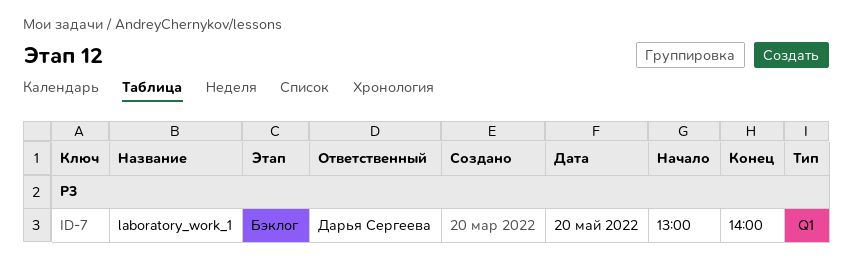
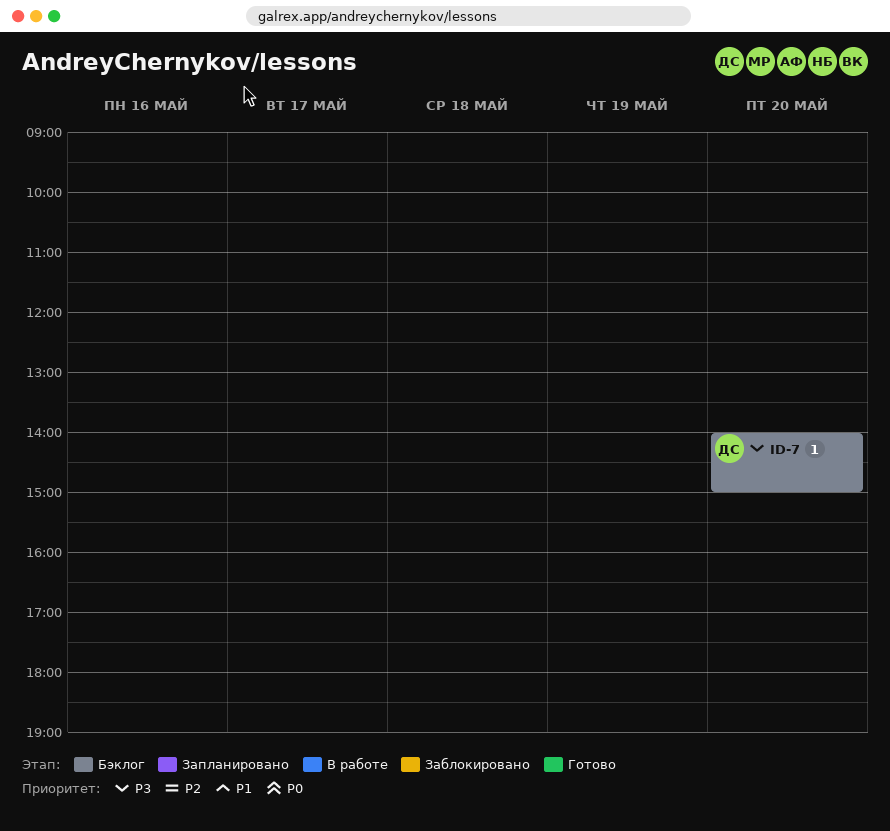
ID-7, begins: 13:00 -> 14:00
ID-7, ends: 14:00 -> 15:00

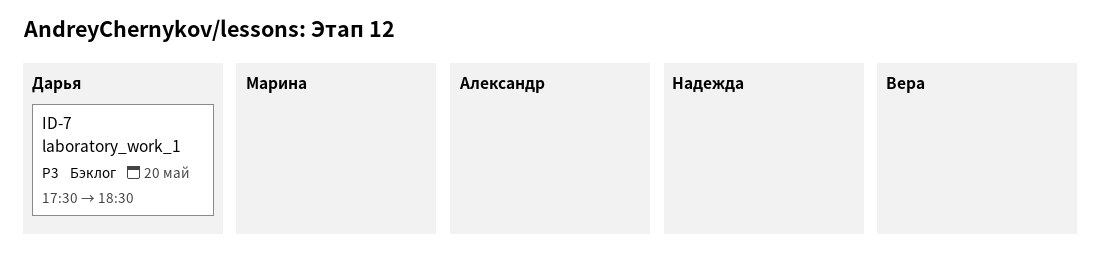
ID-7, begins: 14:00 -> 17:30
ID-7, ends: 15:00 -> 18:30

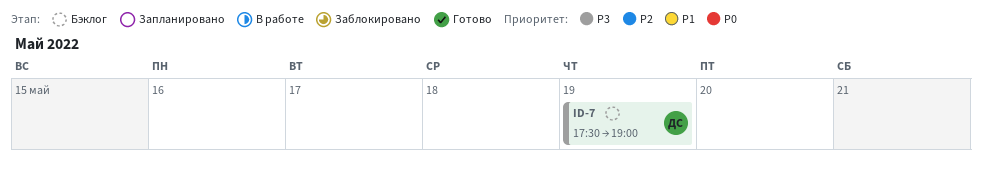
ID-7, day: May 20 -> May 19
ID-7, ends: 18:30 -> 19:00

